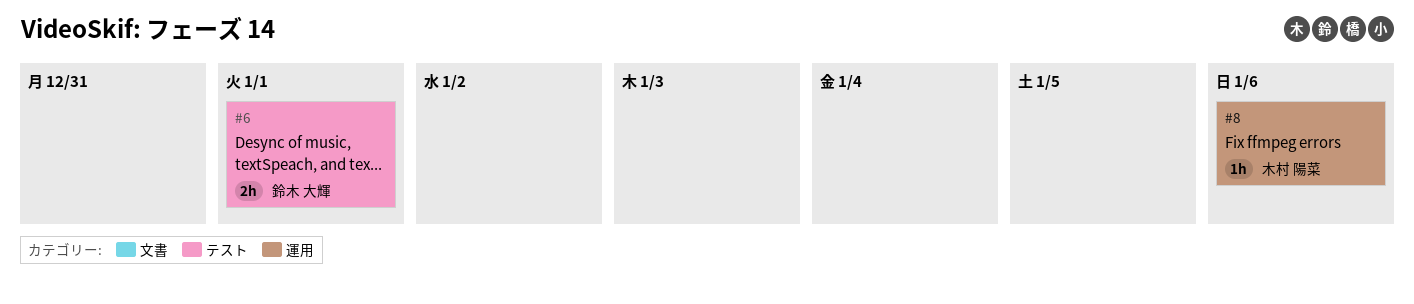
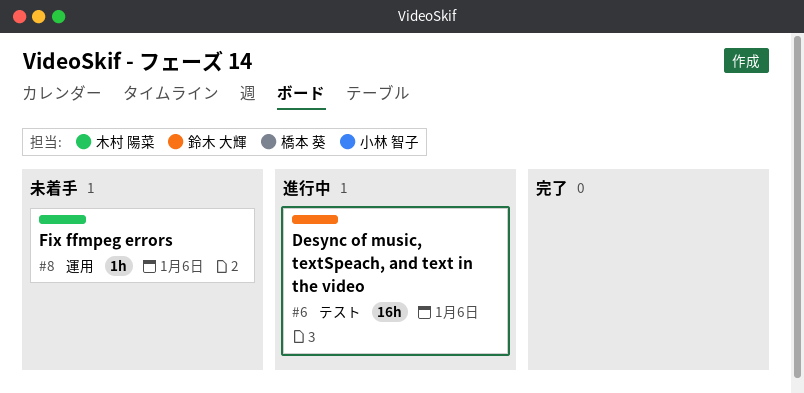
#6, estimate: 2h -> 16h
#6, due: Jan 1 -> Jan 6

